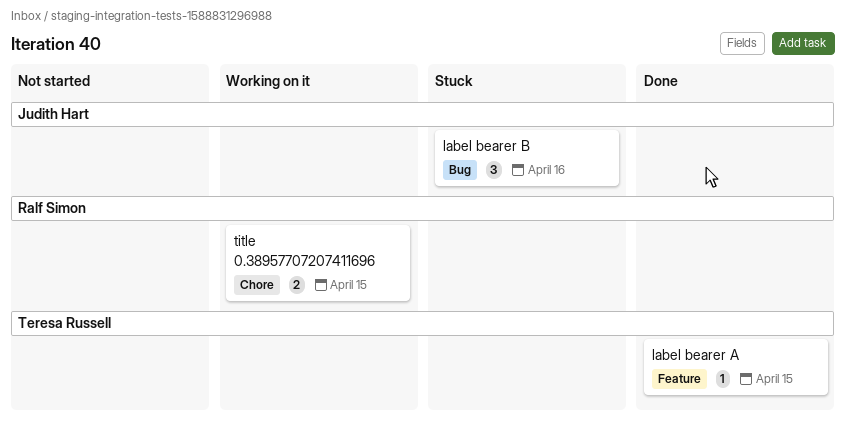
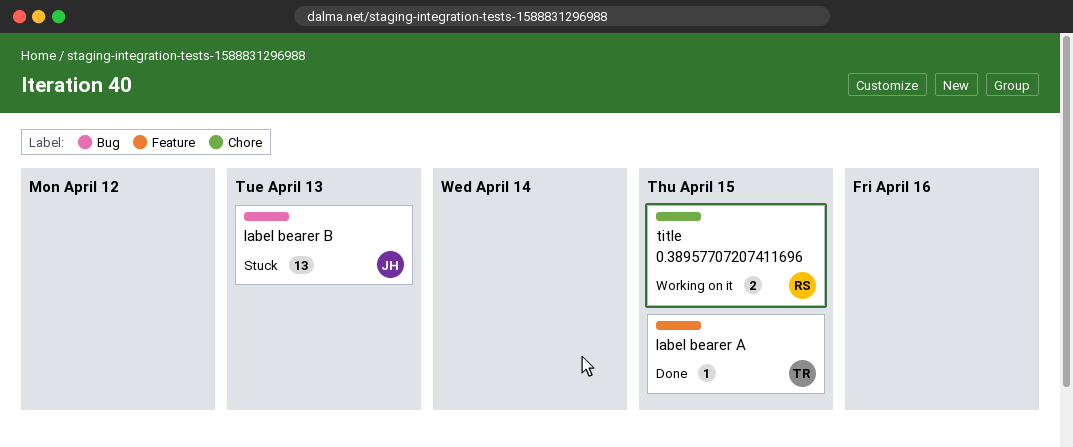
label bearer B, estimate: 3 -> 13
label bearer B, due: Apr 16 -> Apr 13

